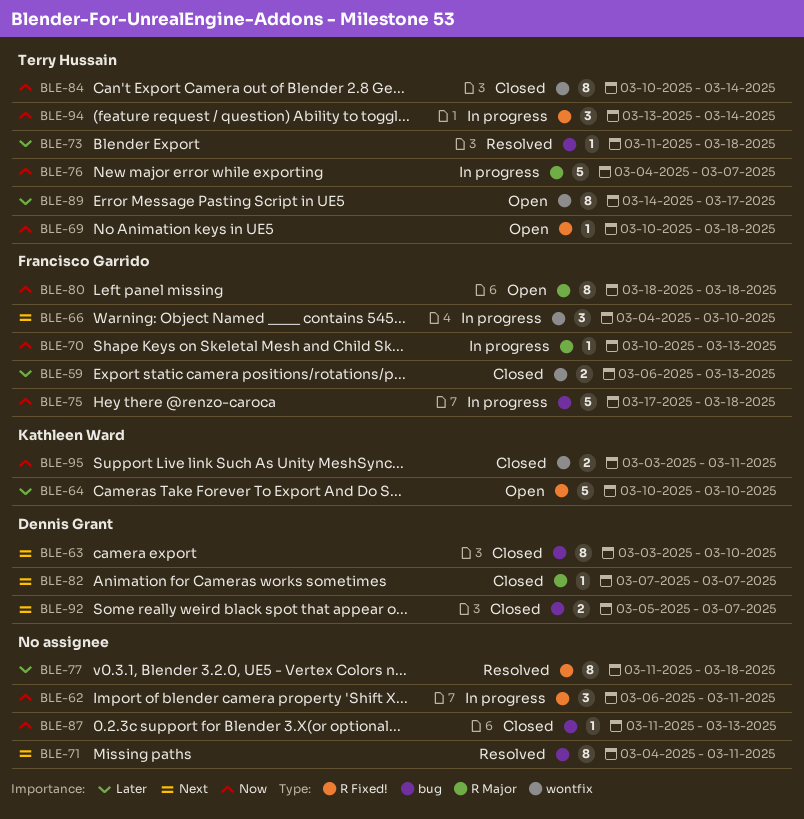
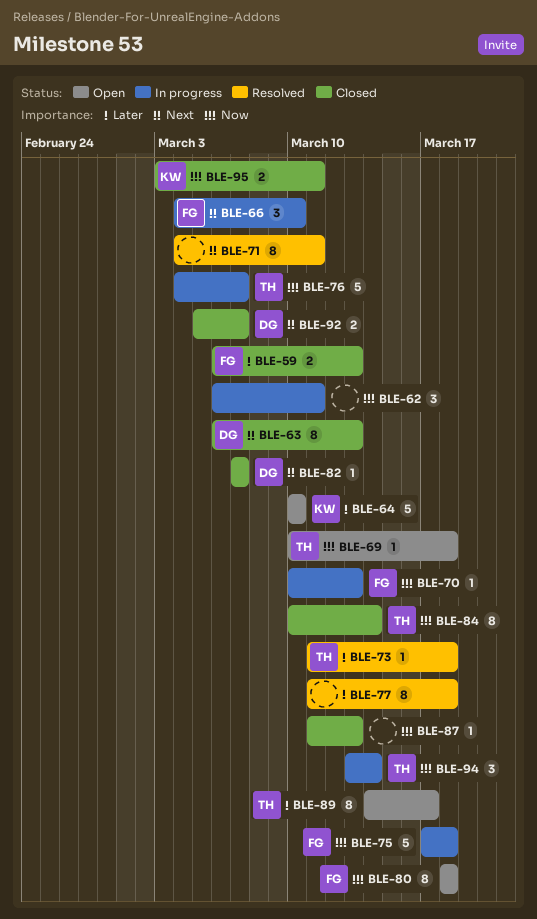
BLE-63, start: Mar 3 -> Mar 6
BLE-63, due: Mar 10 -> Mar 13

